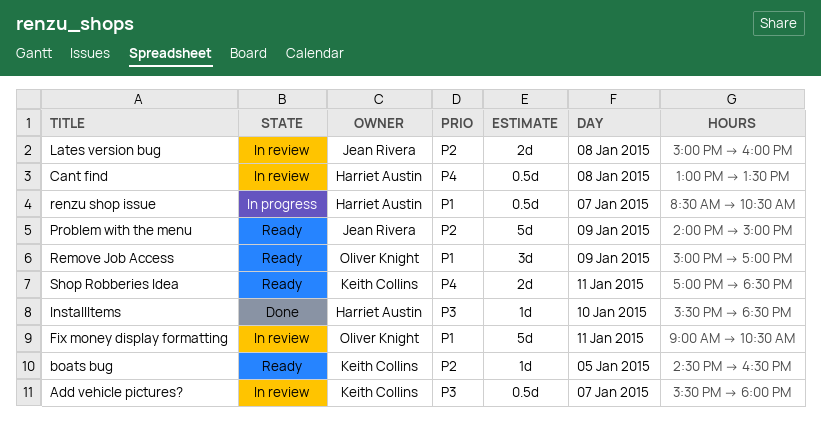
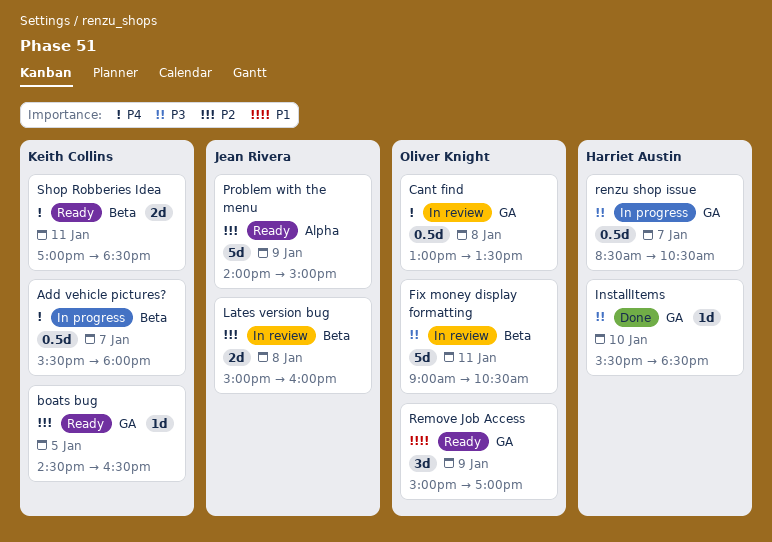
Add vehicle pictures?, status: In review -> In progress
Add vehicle pictures?, priority: P3 -> P4
Cant find, owner: Harriet Austin -> Oliver Knight
Fix money display formatting, priority: P1 -> P3
renzu shop issue, priority: P1 -> P3

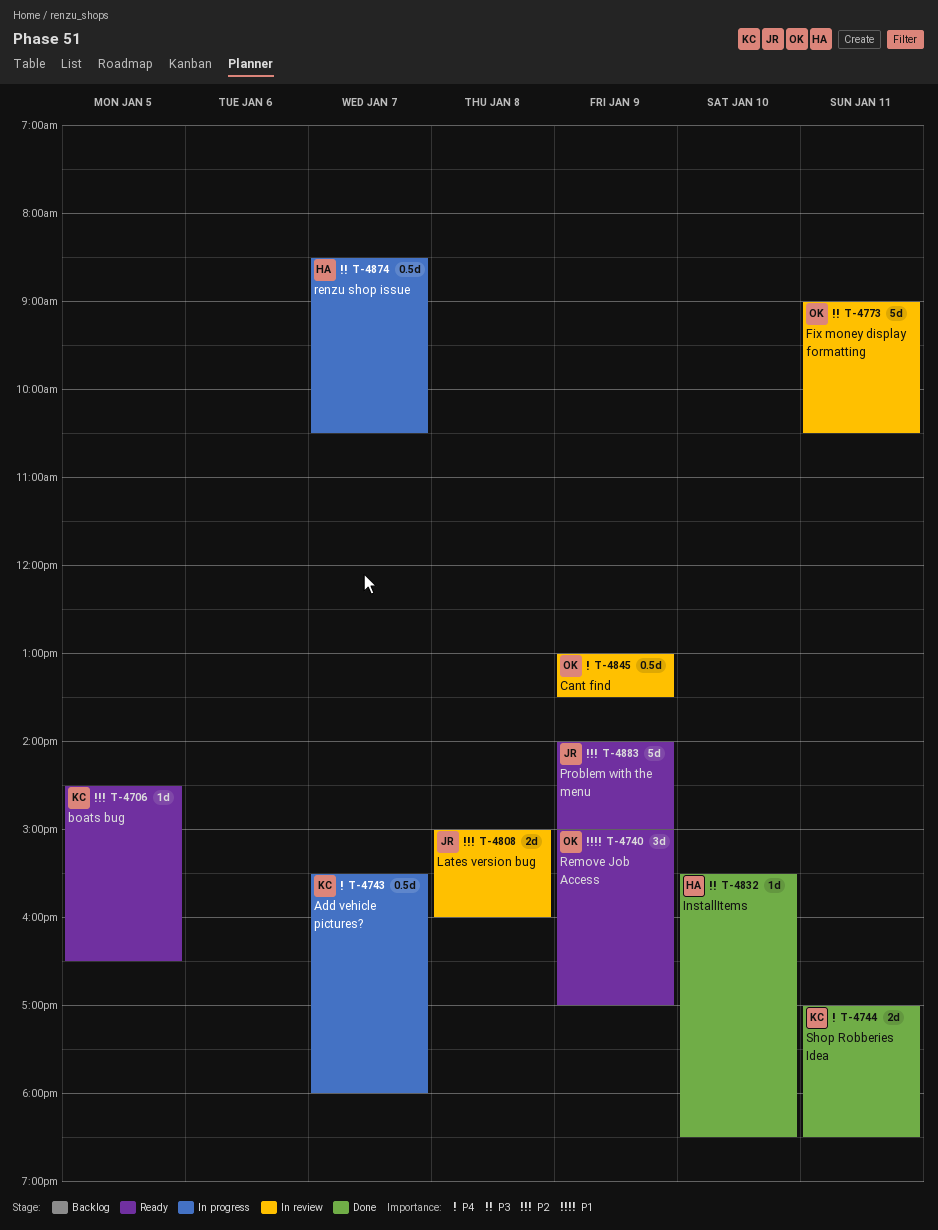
Cant find, day: Jan 8 -> Jan 9
Shop Robberies Idea, status: Ready -> Done

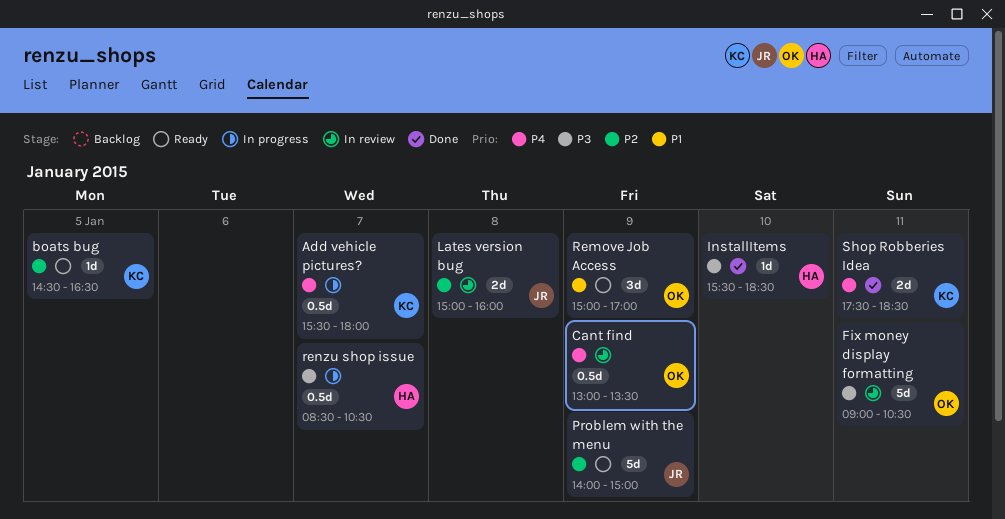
Shop Robberies Idea, begins: 17:00 -> 17:30

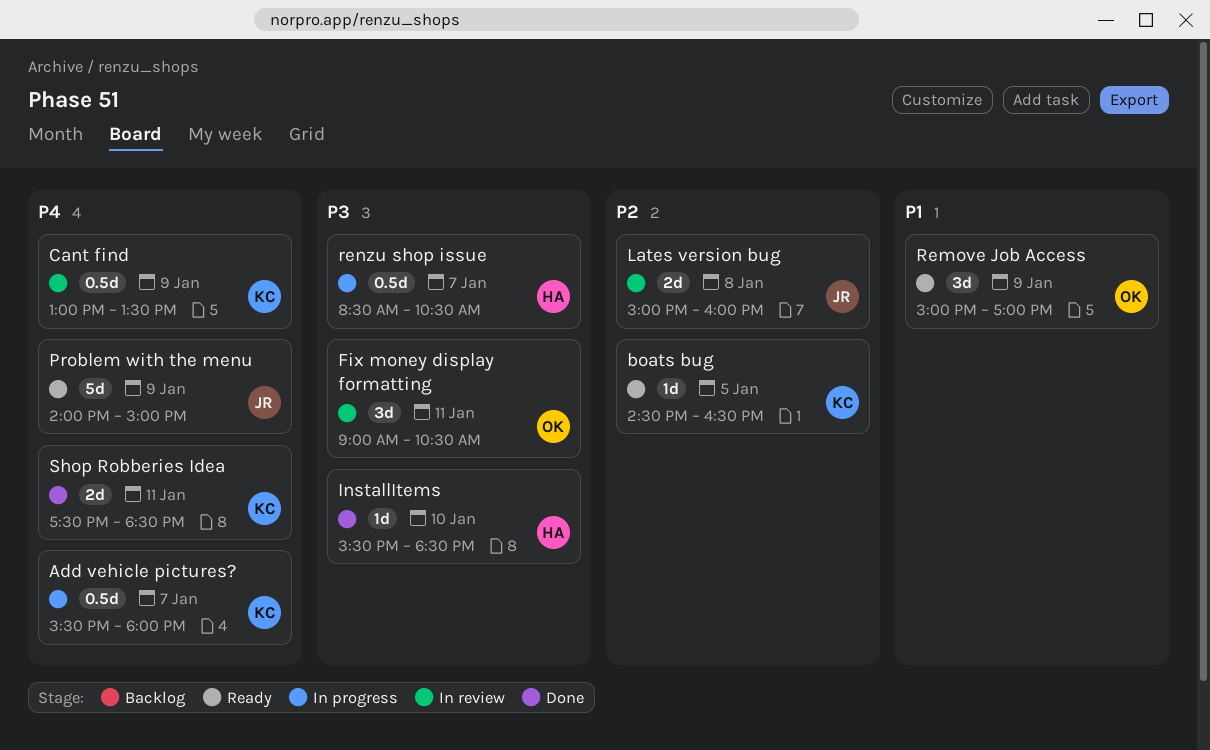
Cant find, owner: OK -> KC
Fix money display formatting, estimate: 5d -> 3d
Problem with the menu, priority: P2 -> P4

